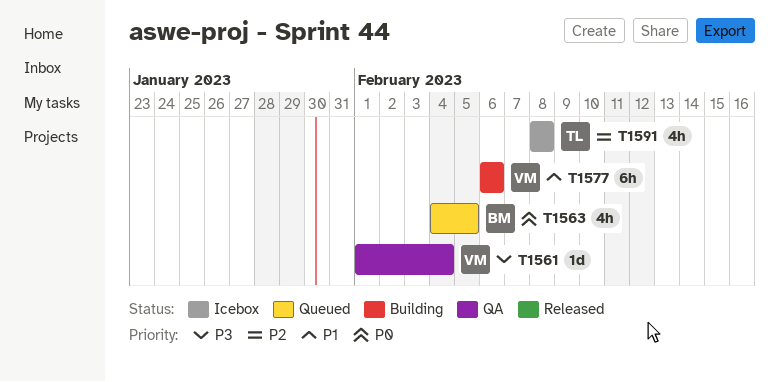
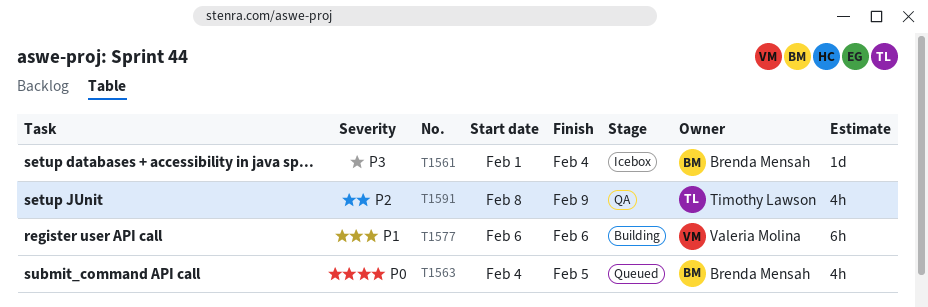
T1561, status: QA -> Icebox
T1561, owner: Valeria Molina -> Brenda Mensah
T1591, status: Icebox -> QA
T1591, due: Feb 8 -> Feb 9

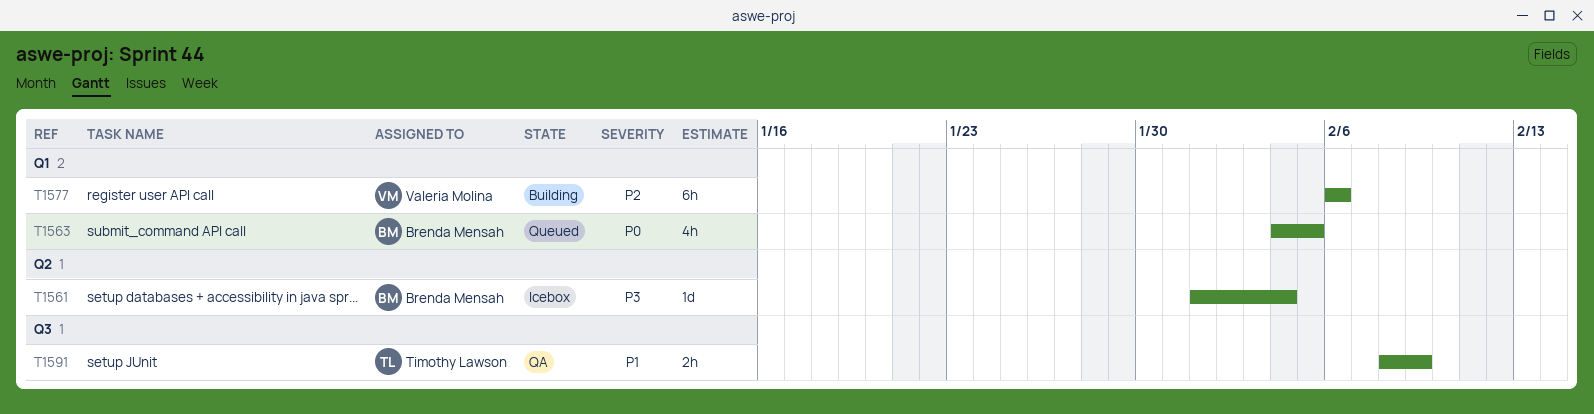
T1577, priority: P1 -> P2
T1591, priority: P2 -> P1
T1591, estimate: 4h -> 2h

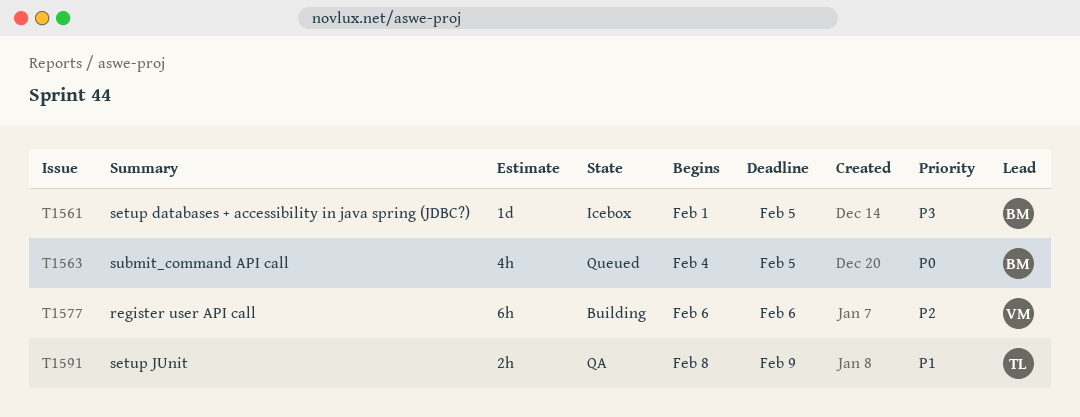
T1561, due: Feb 4 -> Feb 5

